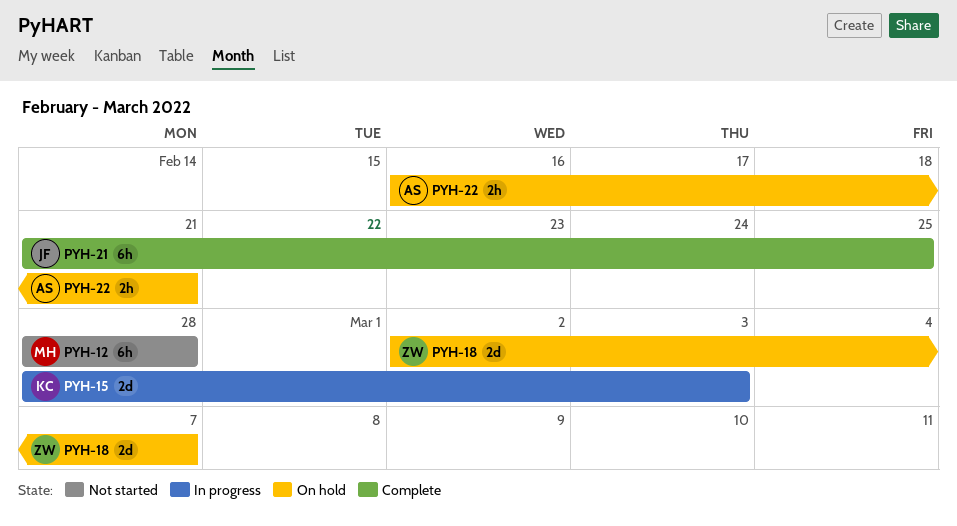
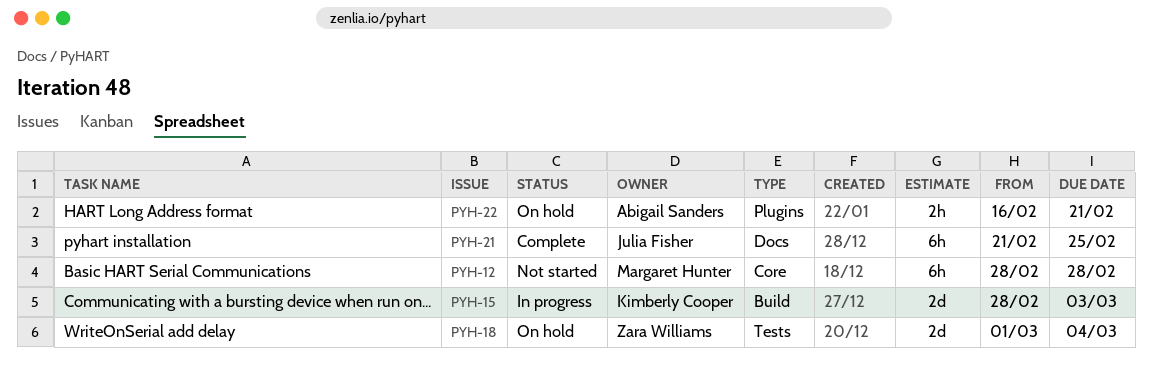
PYH-18, start: Mar 2 -> Mar 1
PYH-18, due: Mar 7 -> Mar 4

